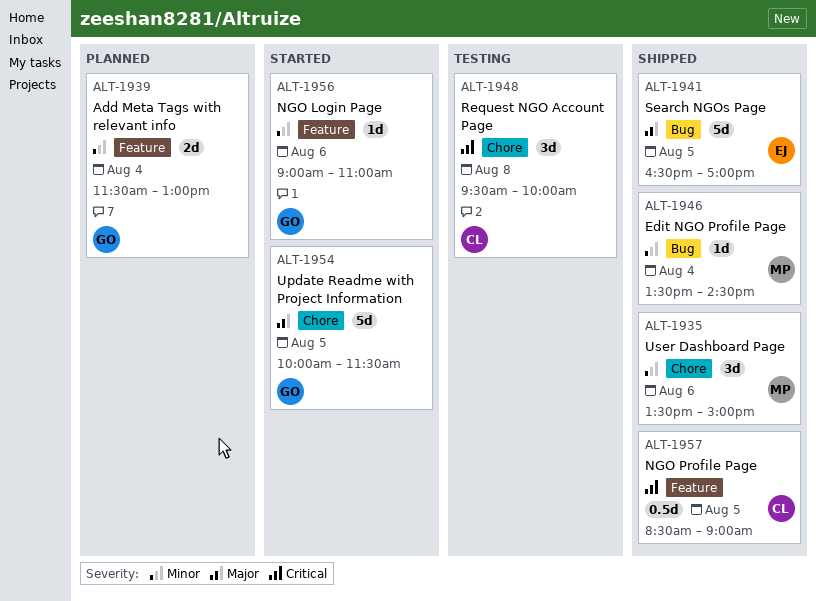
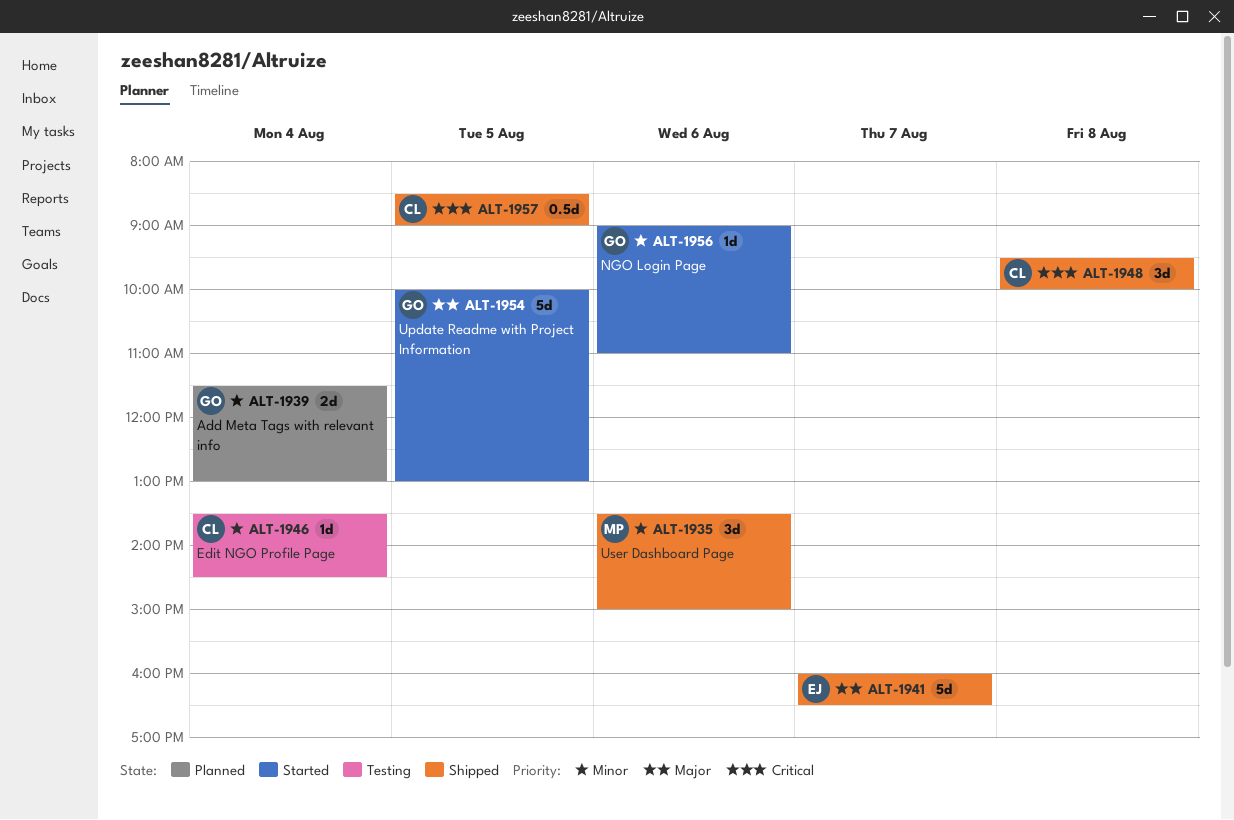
ALT-1941, day: Aug 5 -> Aug 7
ALT-1941, begins: 16:30 -> 16:00
ALT-1941, ends: 17:00 -> 16:30
ALT-1946, status: Shipped -> Testing
ALT-1946, owner: MP -> CL
ALT-1948, status: Testing -> Shipped
ALT-1954, ends: 11:30 -> 13:00

